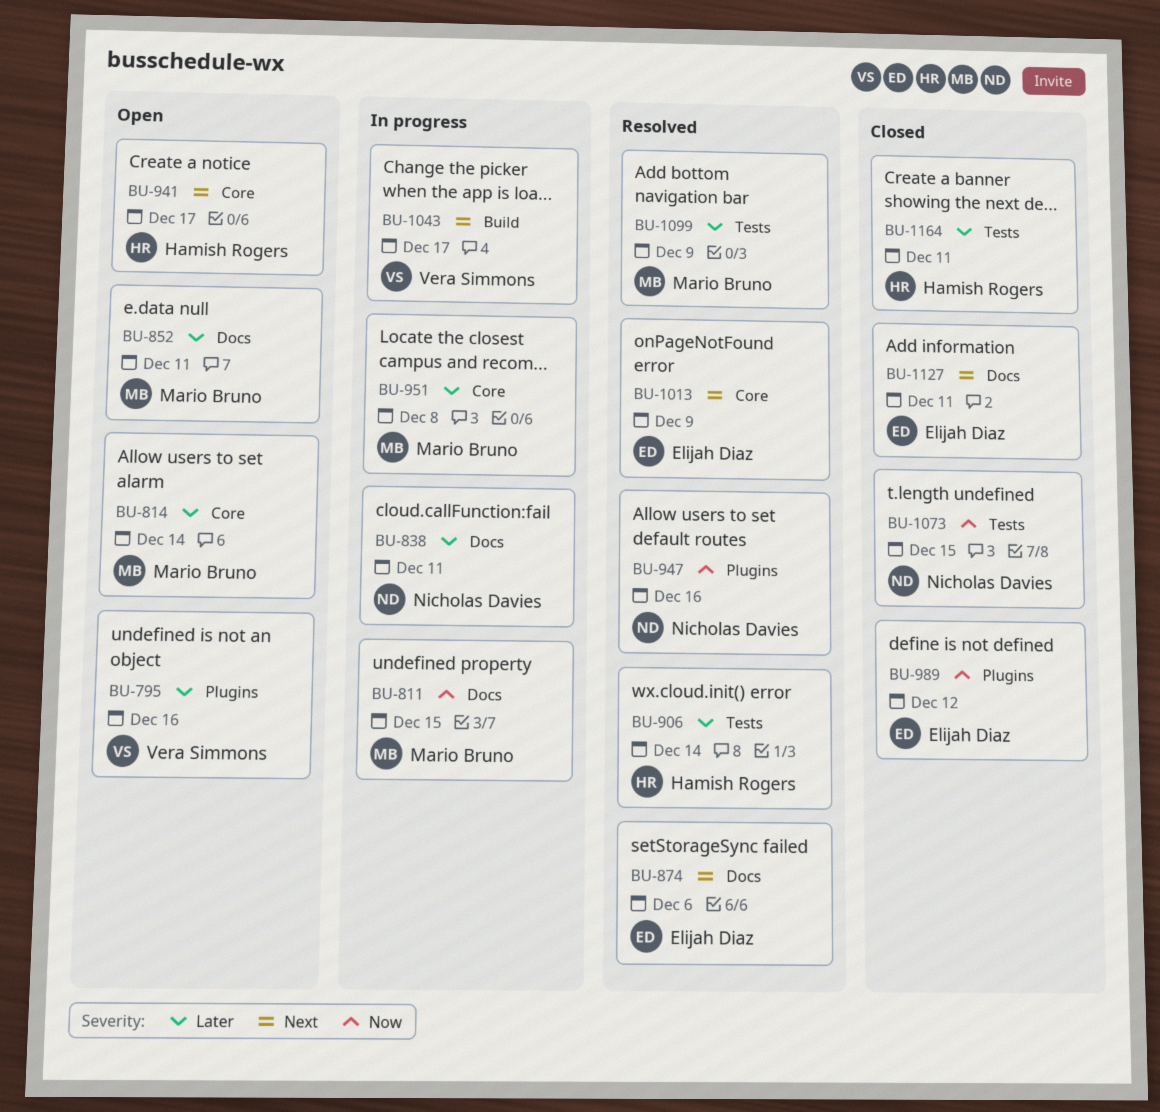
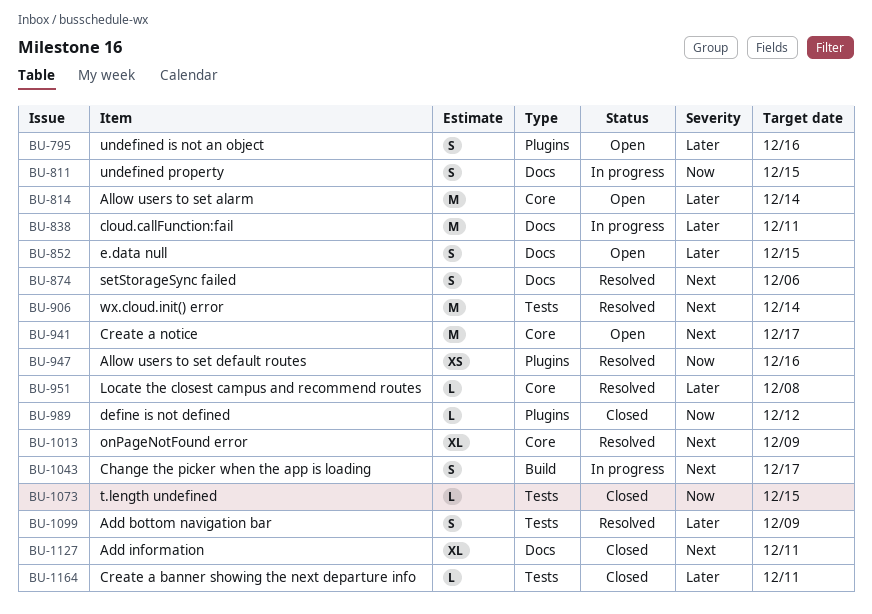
BU-852, due: Dec 11 -> Dec 15
BU-906, priority: Later -> Next
BU-951, status: In progress -> Resolved

